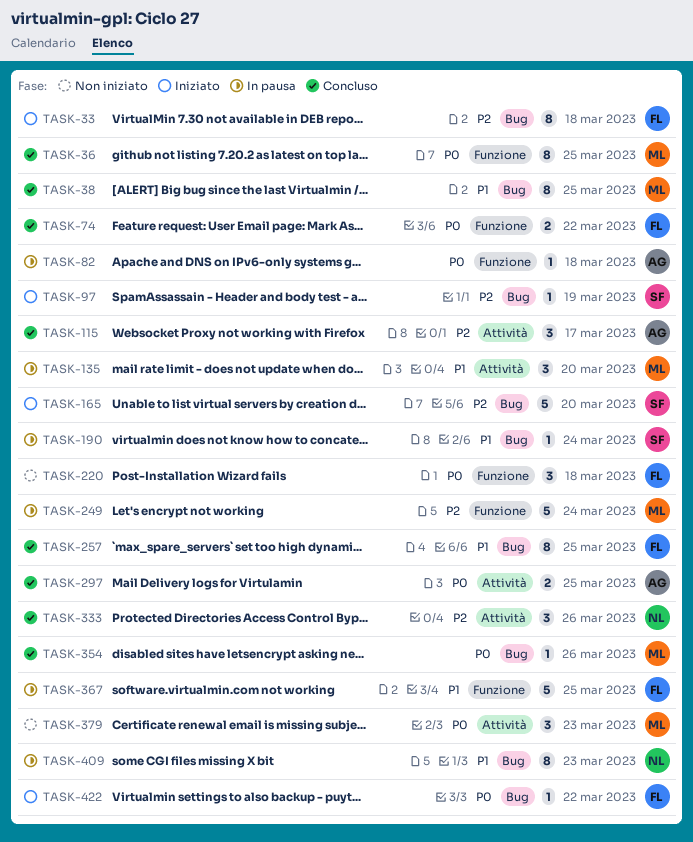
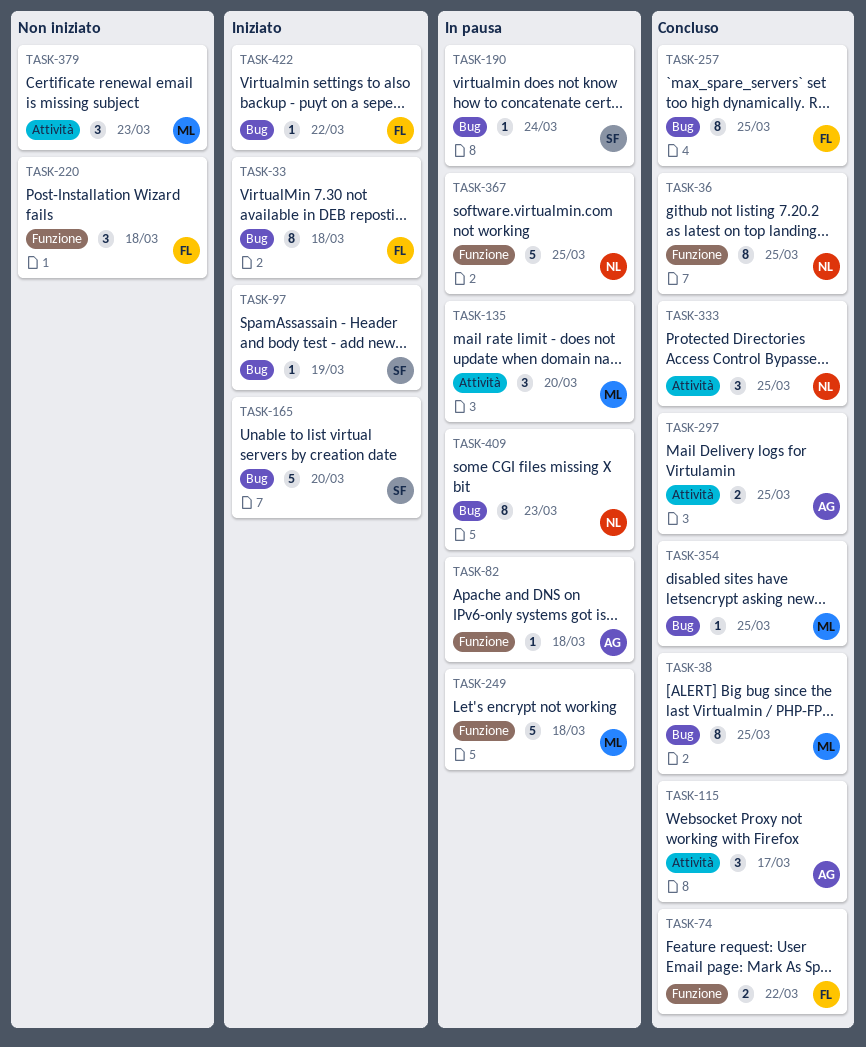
TASK-36, owner: ML -> NL
TASK-249, due: Mar 24 -> Mar 18
TASK-333, due: Mar 26 -> Mar 25
TASK-354, due: Mar 26 -> Mar 25
TASK-367, owner: FL -> NL

